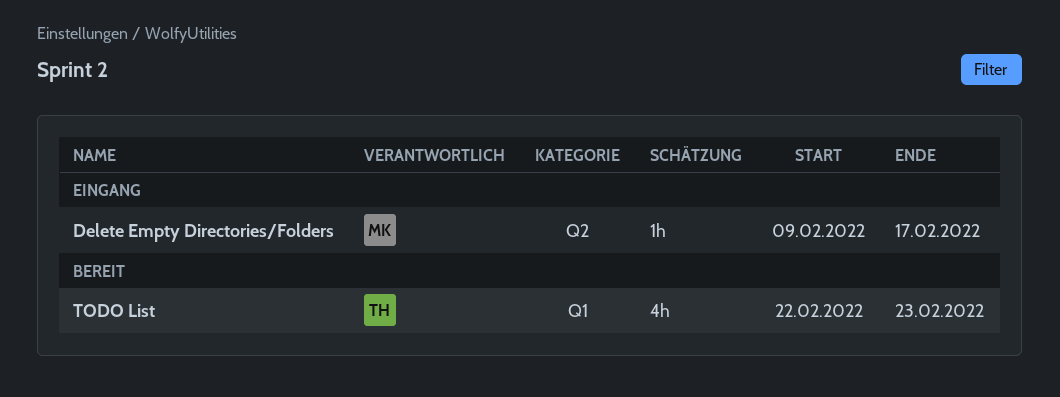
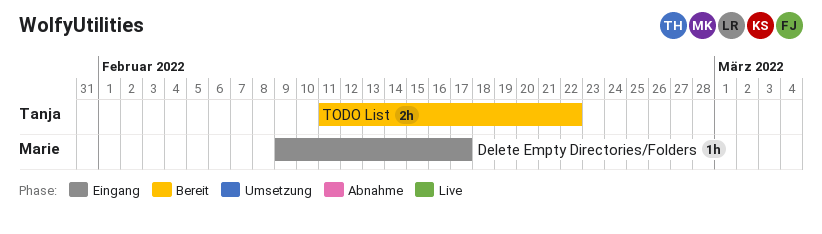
TODO List, estimate: 4h -> 2h
TODO List, start: Feb 22 -> Feb 11
TODO List, due: Feb 23 -> Feb 22

